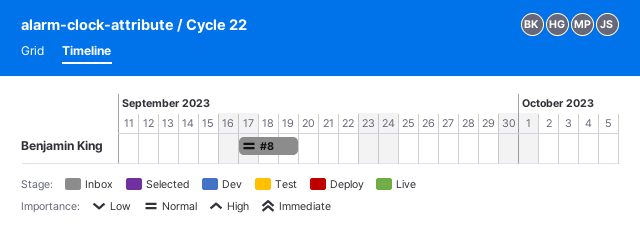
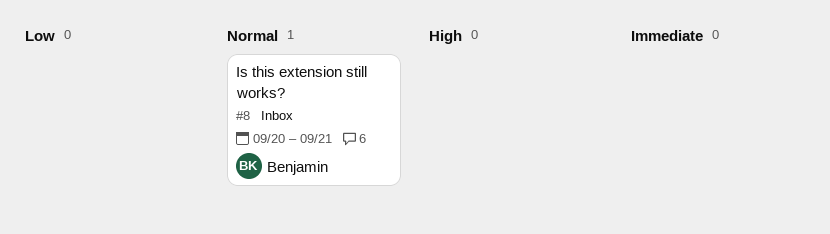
#8, start: Sep 17 -> Sep 20
#8, due: Sep 19 -> Sep 21

